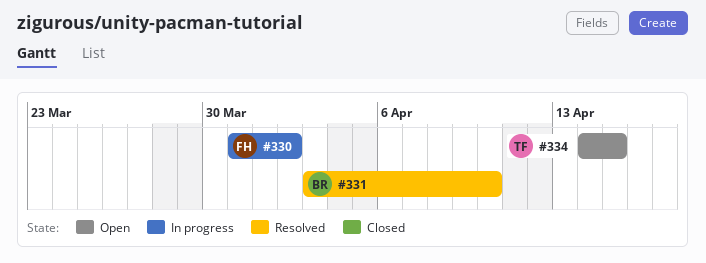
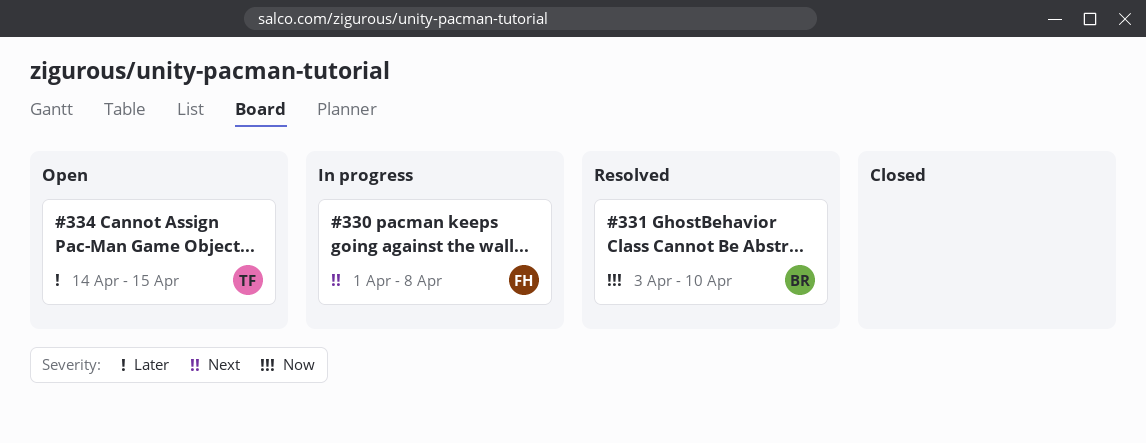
#330, start: Mar 31 -> Apr 1
#330, due: Apr 2 -> Apr 8

